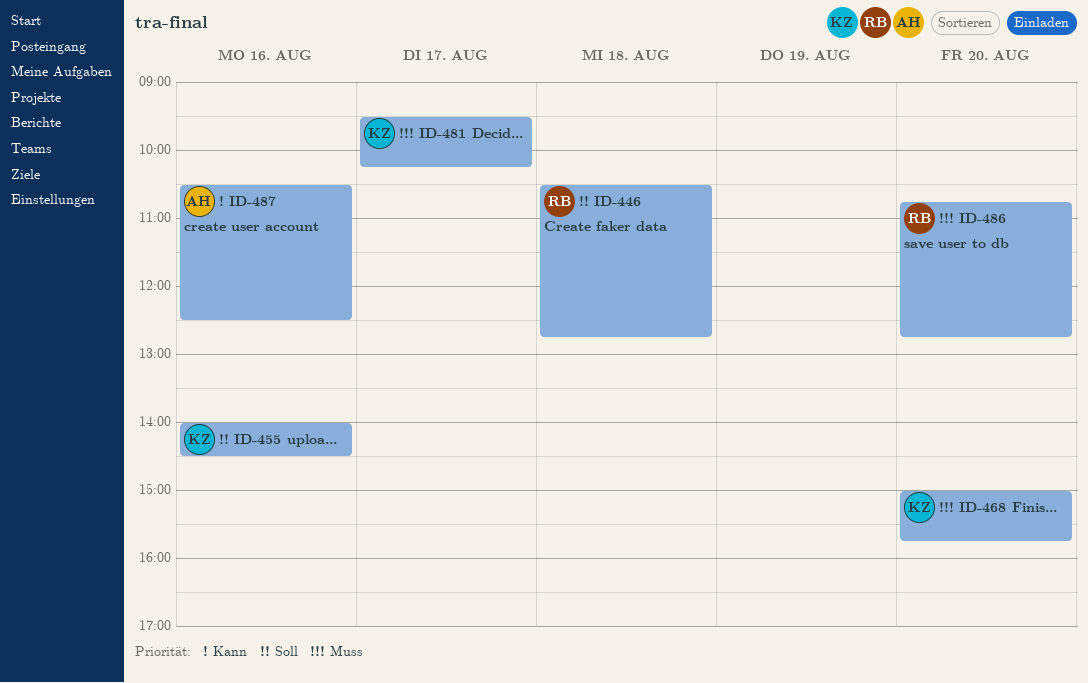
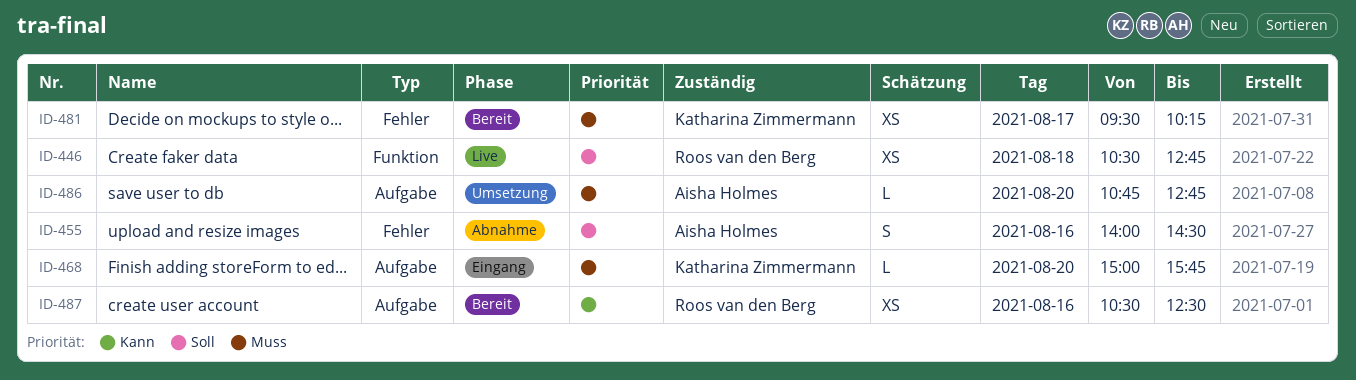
ID-455, owner: Katharina Zimmermann -> Aisha Holmes
ID-486, owner: Roos van den Berg -> Aisha Holmes
ID-487, owner: Aisha Holmes -> Roos van den Berg

